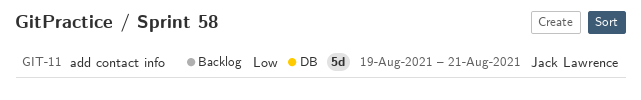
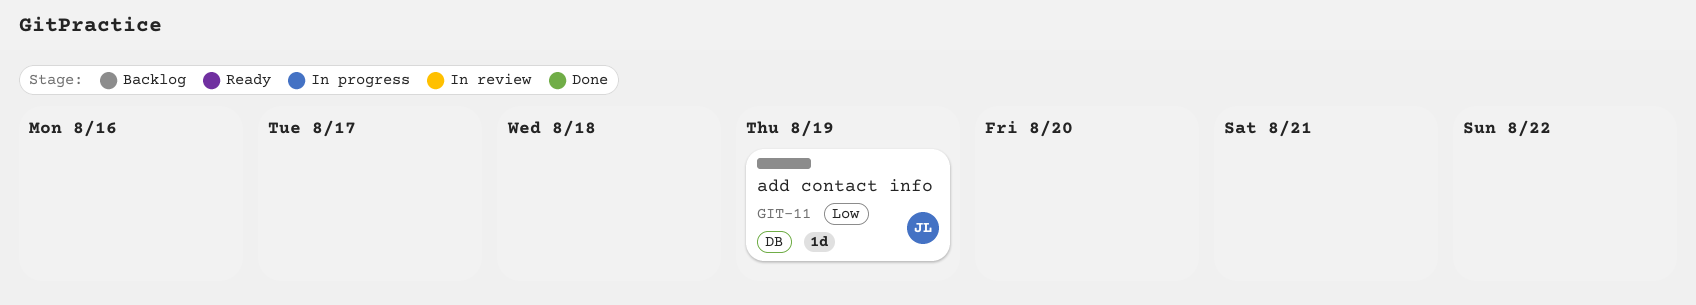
GIT-11, estimate: 5d -> 1d
GIT-11, due: Aug 21 -> Aug 19

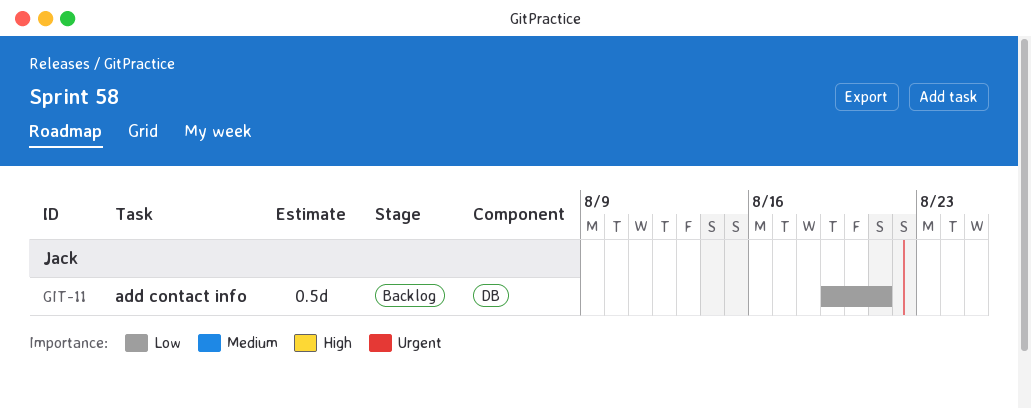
GIT-11, estimate: 1d -> 0.5d
GIT-11, due: Aug 19 -> Aug 21

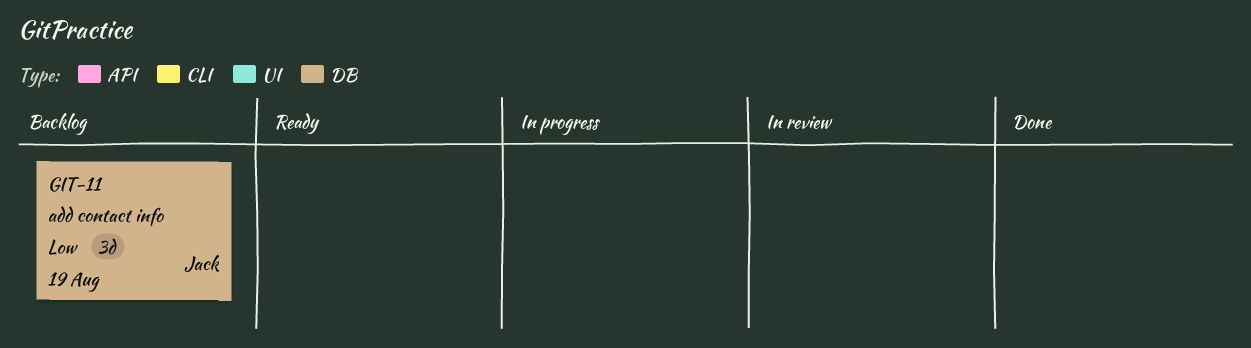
GIT-11, estimate: 0.5d -> 3d
GIT-11, due: Aug 21 -> Aug 19

